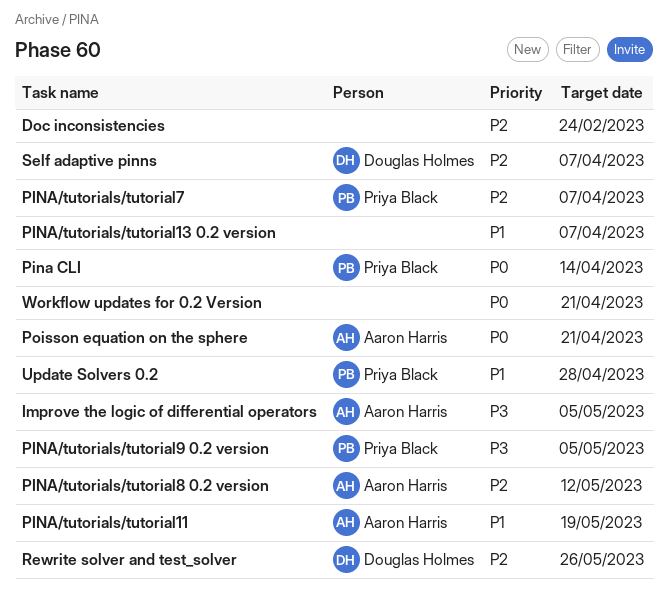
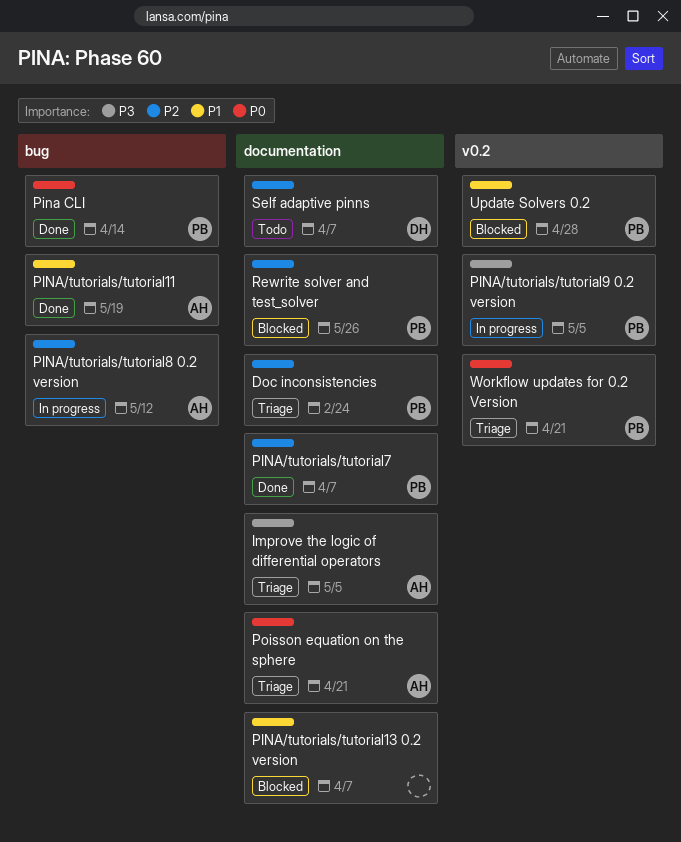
Doc inconsistencies, owner: none -> Priya Black
Rewrite solver and test_solver, owner: Douglas Holmes -> Priya Black
Workflow updates for 0.2 Version, owner: none -> Priya Black

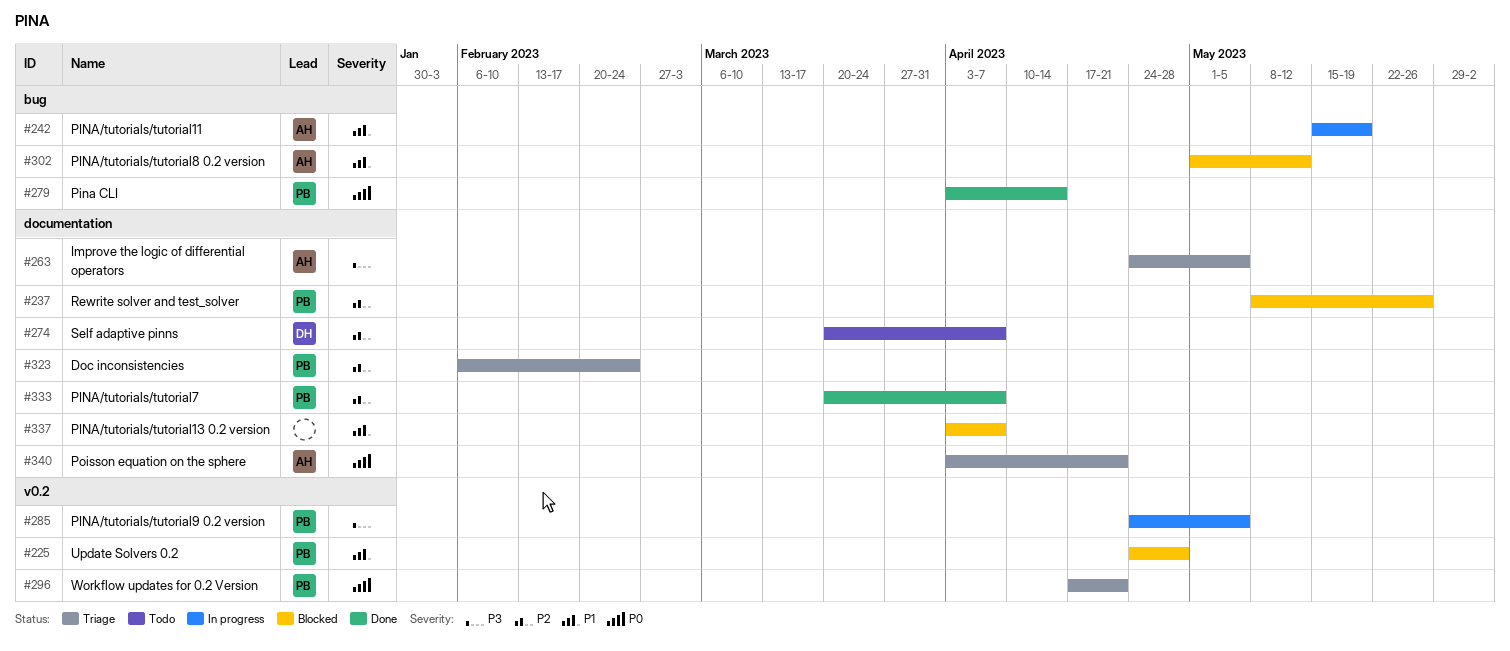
PINA/tutorials/tutorial11, status: Done -> In progress
PINA/tutorials/tutorial8 0.2 version, status: In progress -> Blocked
PINA/tutorials/tutorial8 0.2 version, priority: P2 -> P1

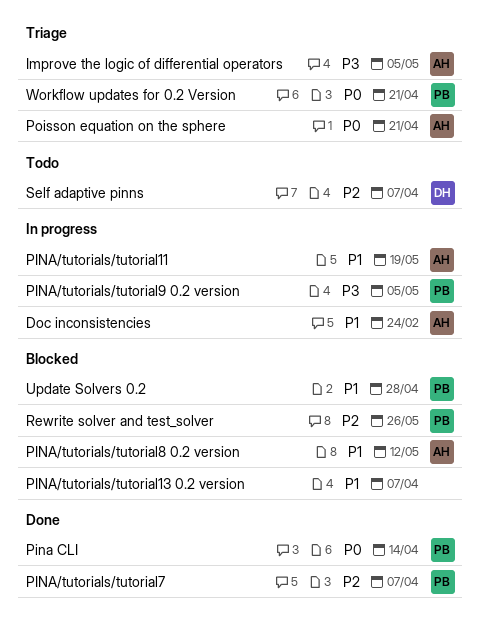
Doc inconsistencies, status: Triage -> In progress
Doc inconsistencies, owner: PB -> AH
Doc inconsistencies, priority: P2 -> P1

